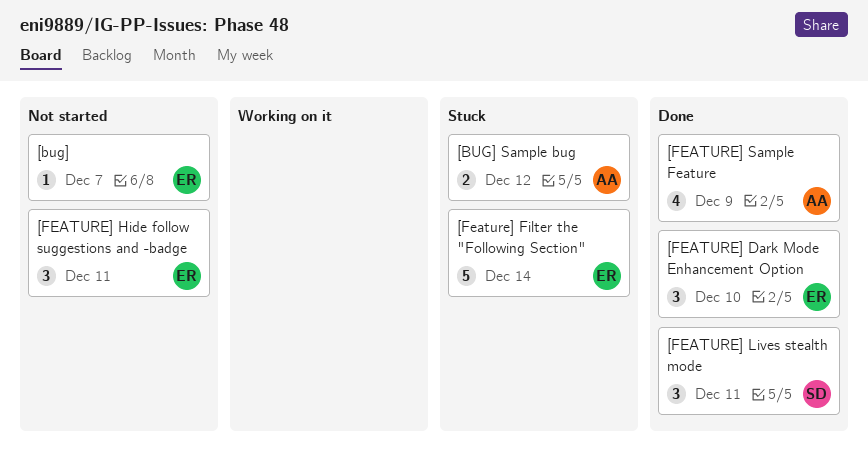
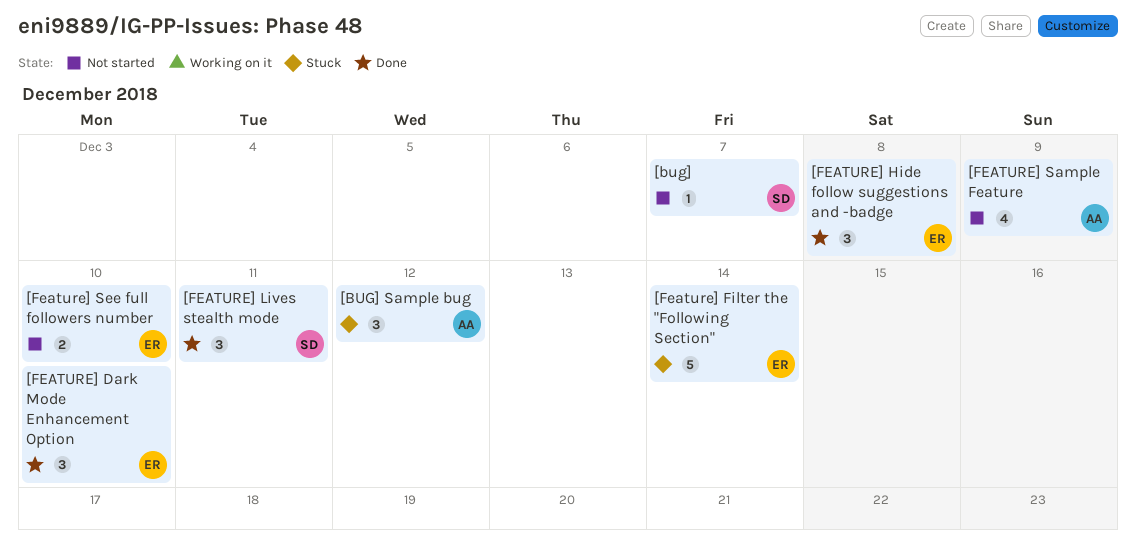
[bug], owner: ER -> SD
[BUG] Sample bug, estimate: 2 -> 3
[FEATURE] Hide follow suggestions and -badge, status: Not started -> Done
[FEATURE] Hide follow suggestions and -badge, due: Dec 11 -> Dec 8
[FEATURE] Sample Feature, status: Done -> Not started
[Feature] See full followers number: none -> present

